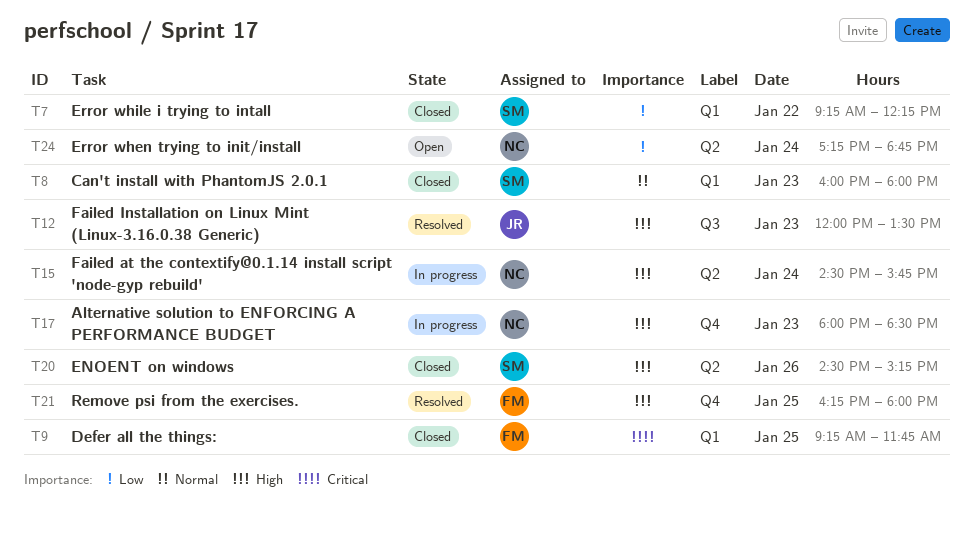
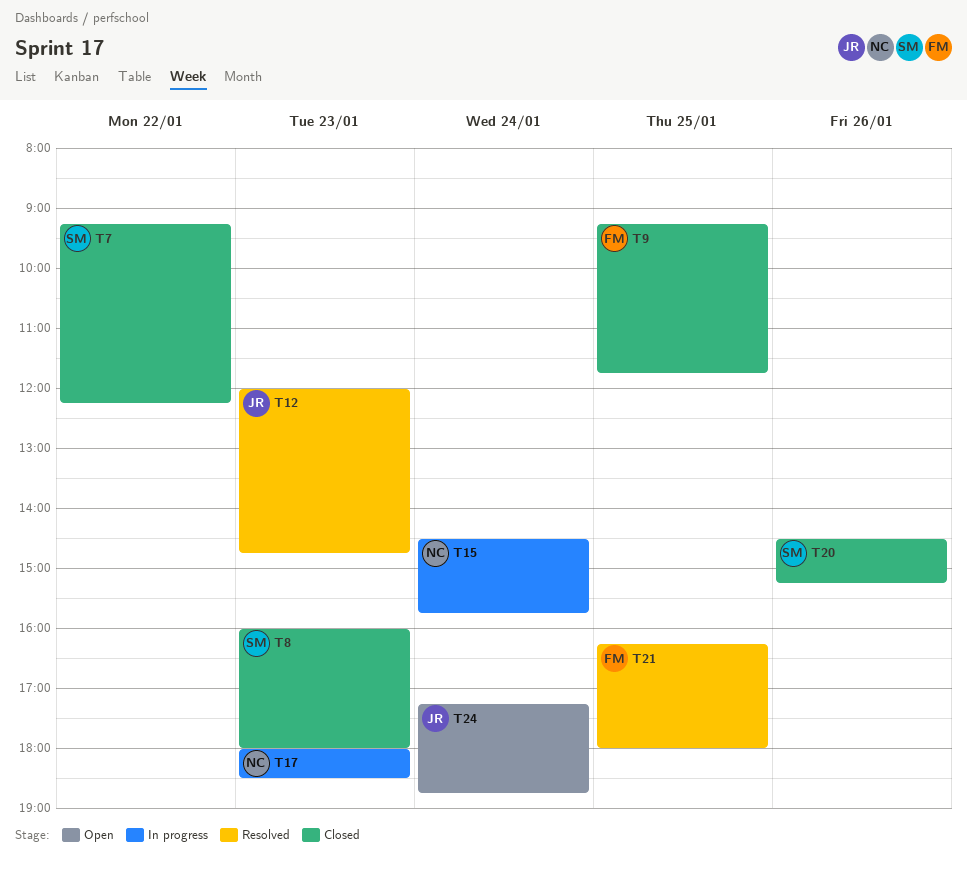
T12, ends: 13:30 -> 14:45
T24, owner: NC -> JR

